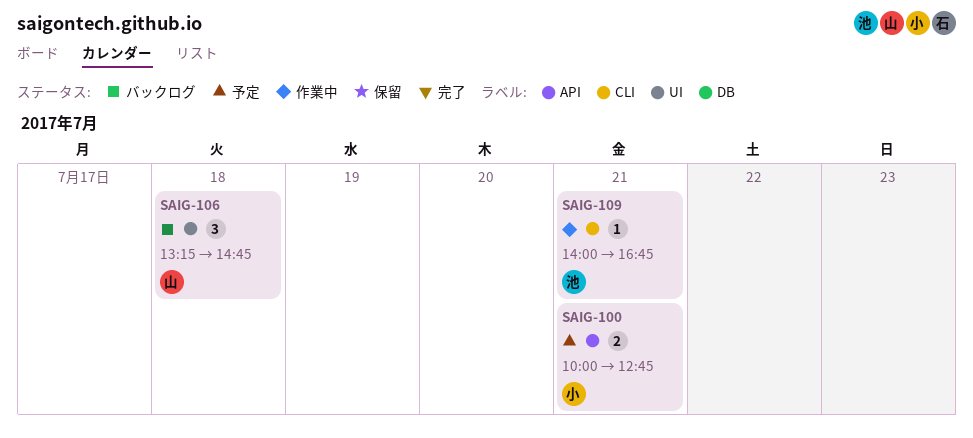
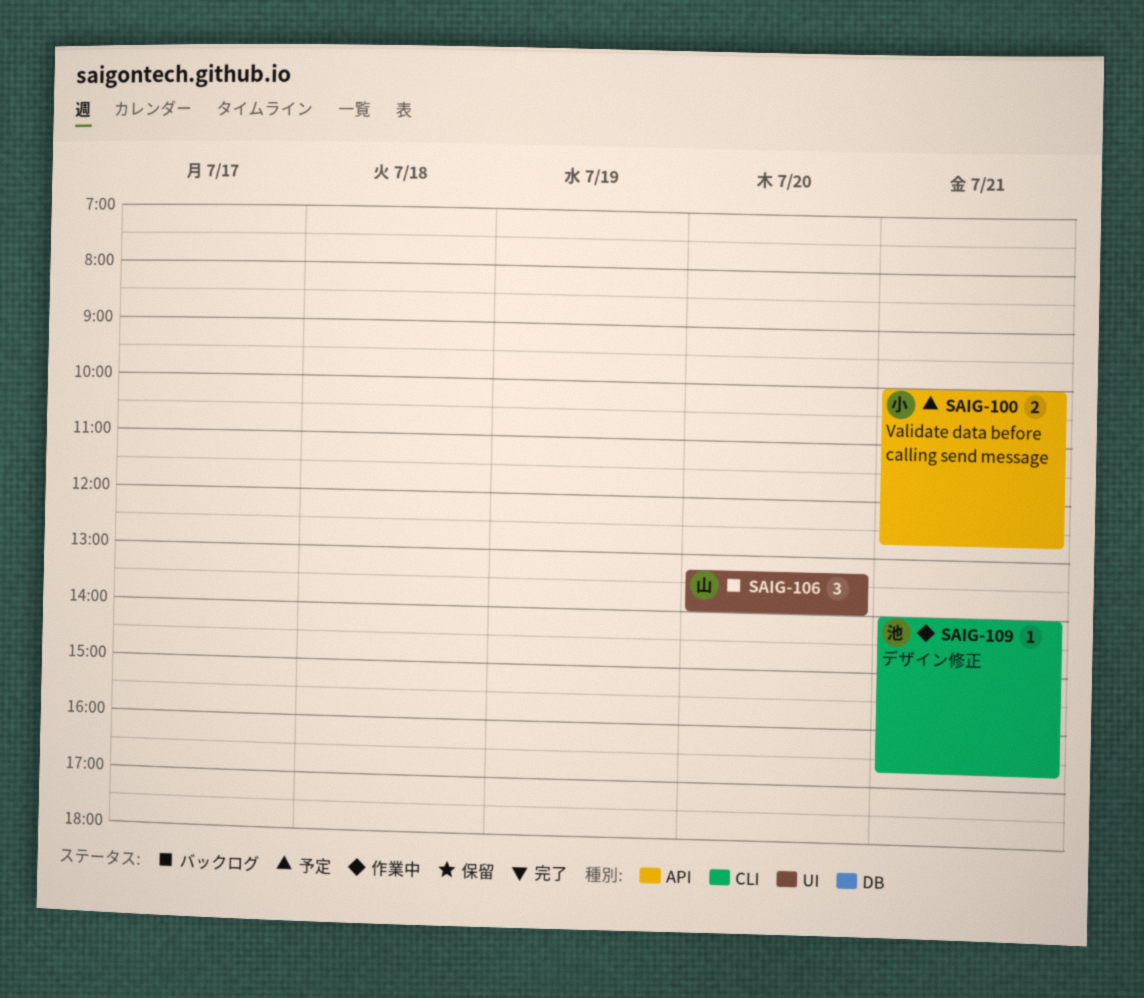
SAIG-106, day: Jul 18 -> Jul 20
SAIG-106, ends: 14:45 -> 14:00

